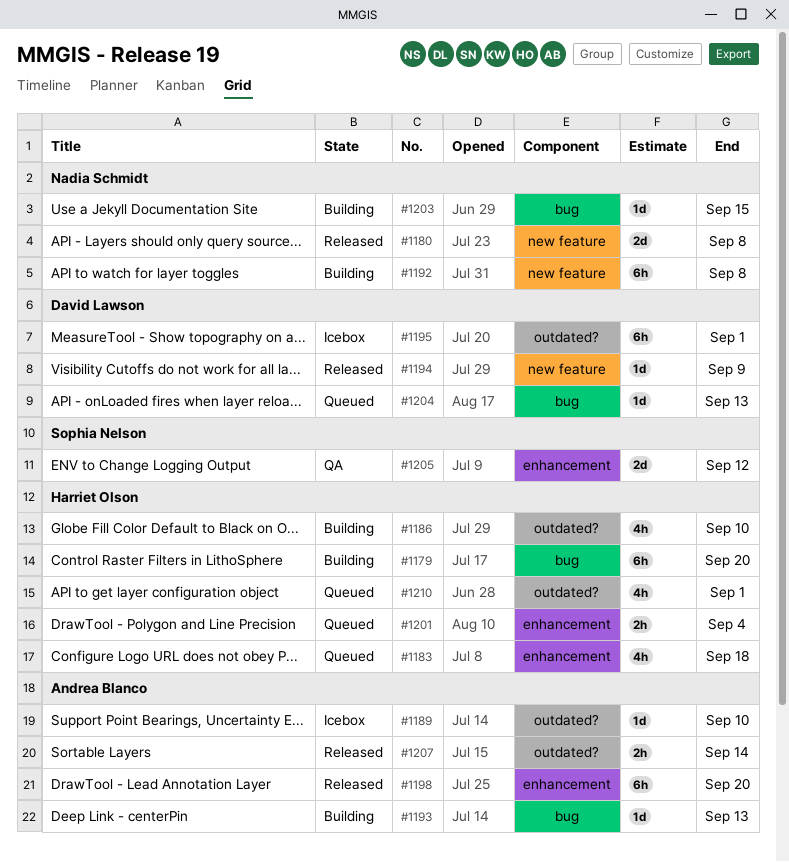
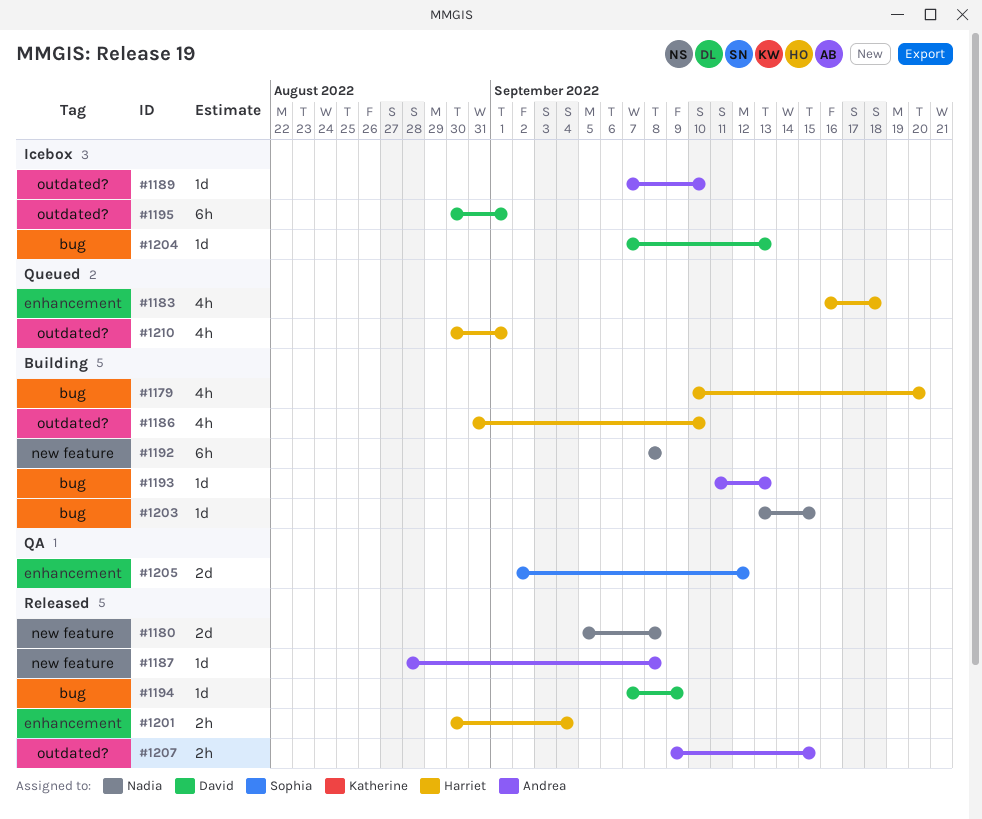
#1179, estimate: 6h -> 4h
#1187: none -> present
#1194, label: new feature -> bug
#1198: present -> none
#1201, status: Queued -> Released
#1204, status: Queued -> Icebox
#1207, due: Sep 14 -> Sep 15

